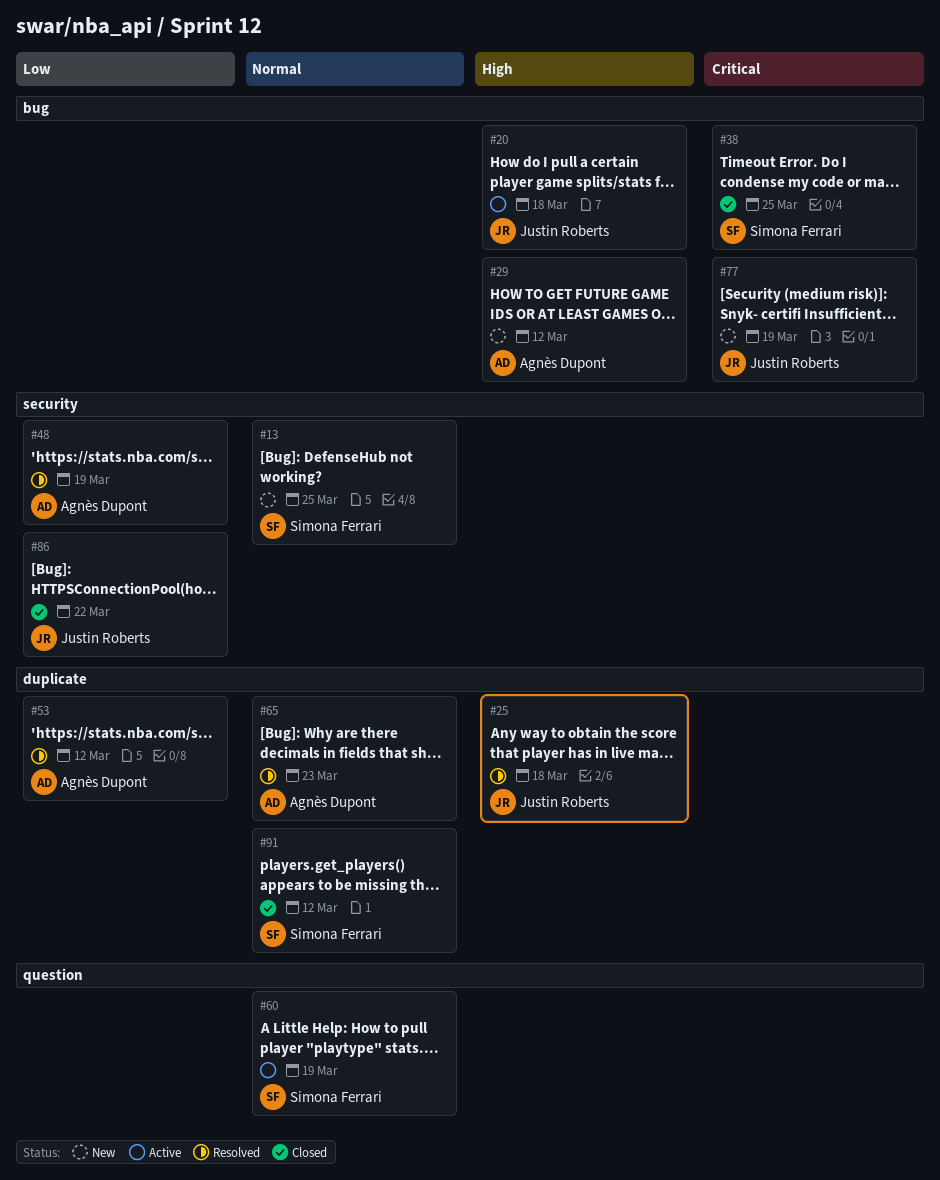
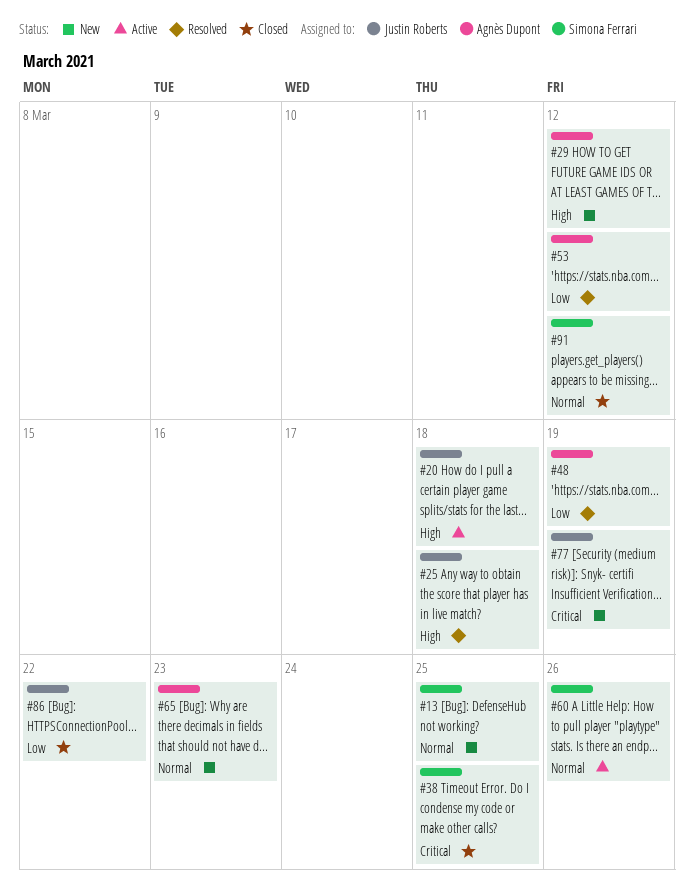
#60, due: Mar 19 -> Mar 26
#65, status: Resolved -> New

